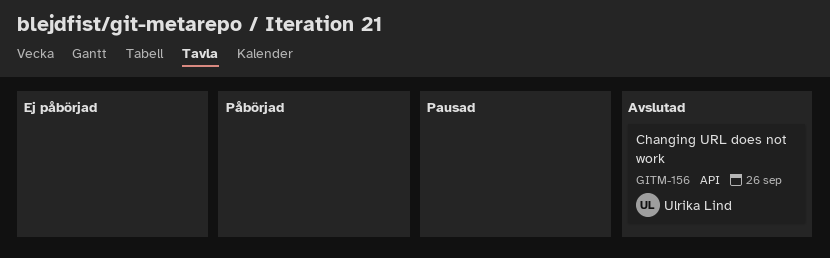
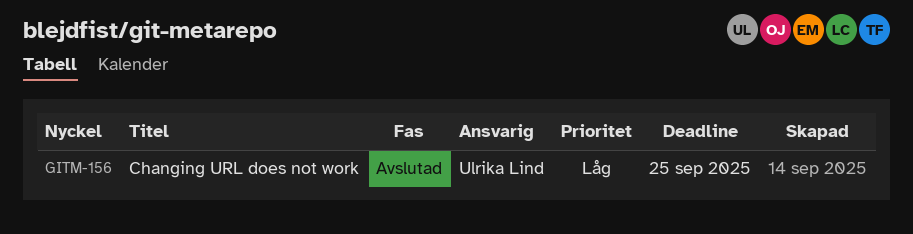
GITM-156, due: Sep 26 -> Sep 25

